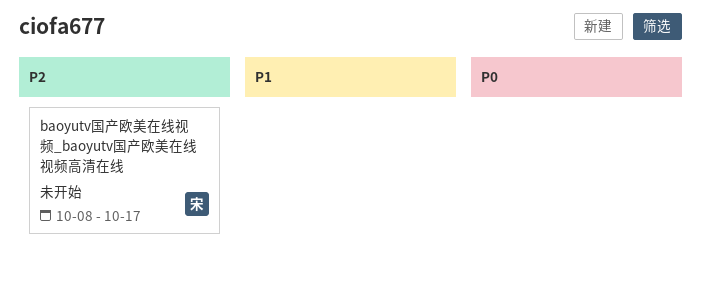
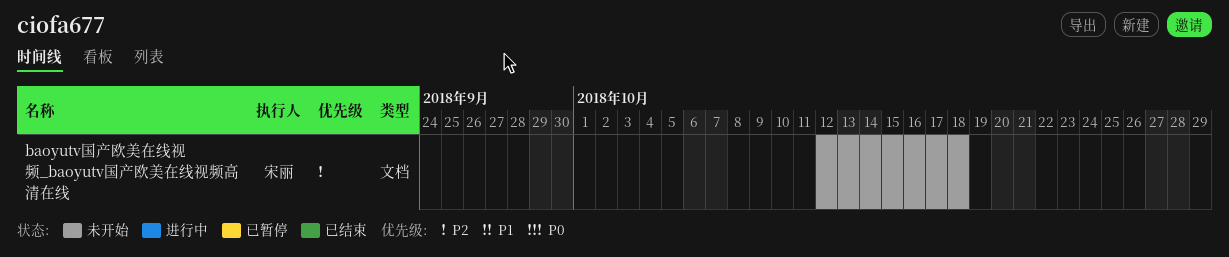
baoyutv国产欧美在线视频_baoyutv国产欧美在线视频高清在线, start: Oct 8 -> Oct 12
baoyutv国产欧美在线视频_baoyutv国产欧美在线视频高清在线, due: Oct 17 -> Oct 18

